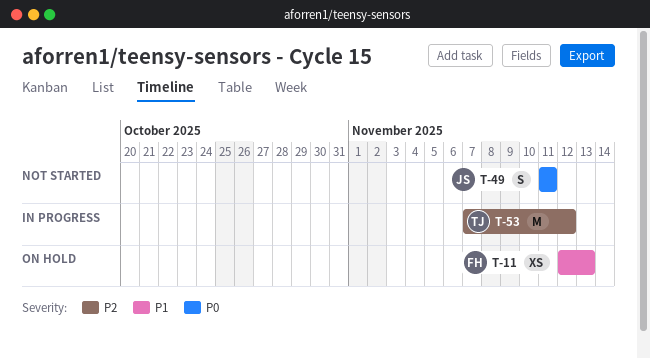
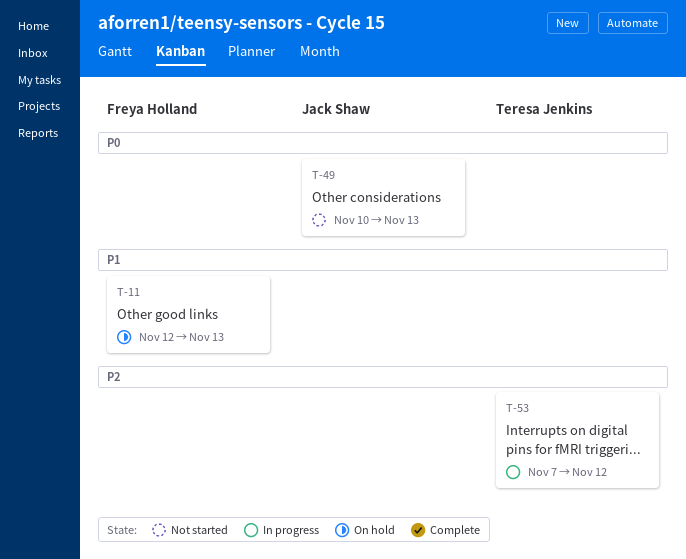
T-49, start: Nov 11 -> Nov 10
T-49, due: Nov 11 -> Nov 13

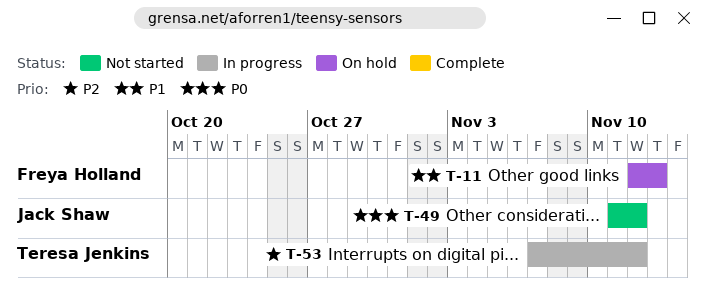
T-49, start: Nov 10 -> Nov 11
T-49, due: Nov 13 -> Nov 12

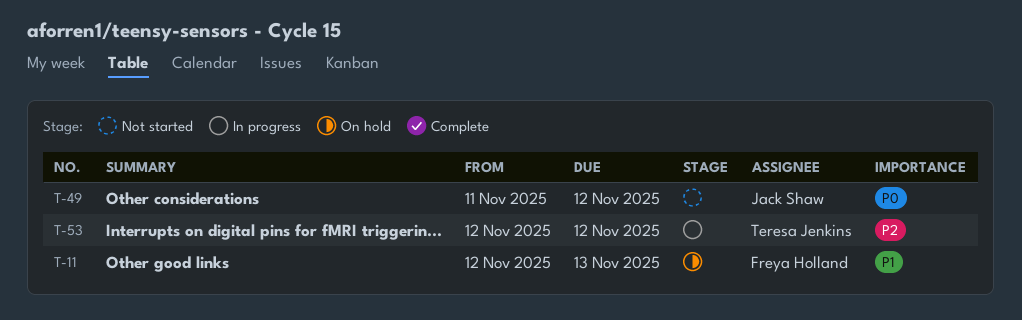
T-53, start: Nov 7 -> Nov 12

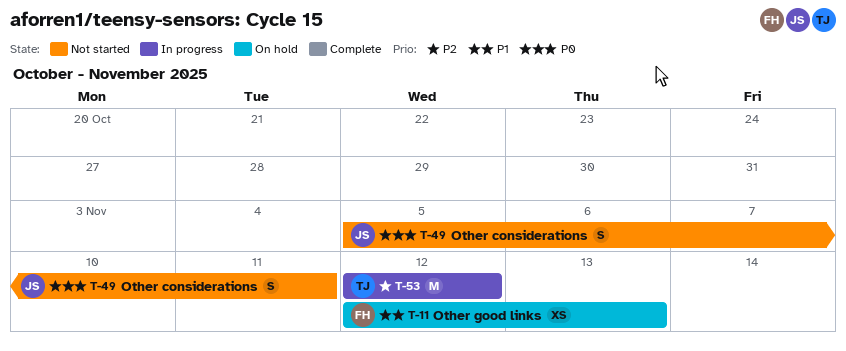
T-49, start: Nov 11 -> Nov 5
T-49, due: Nov 12 -> Nov 11

